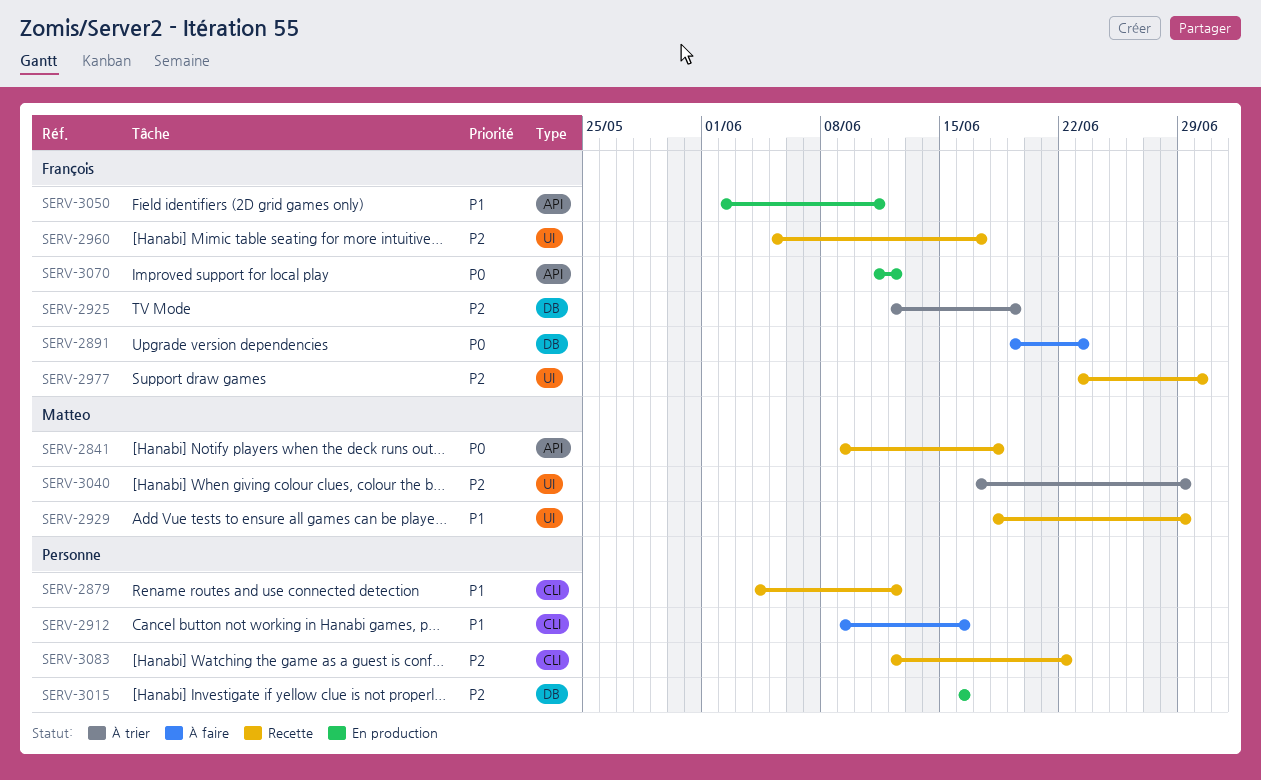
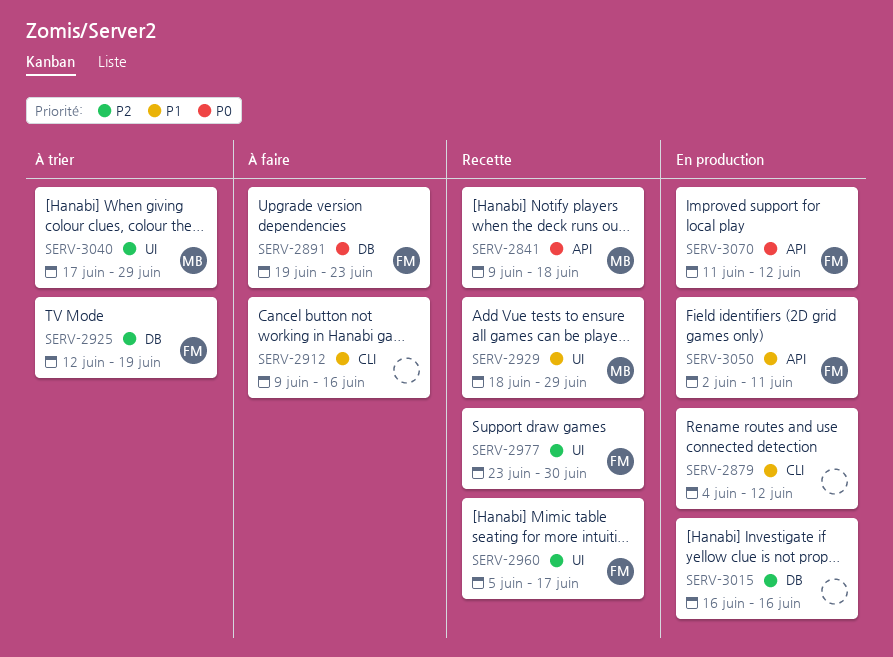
SERV-2879, status: Recette -> En production
SERV-3083: present -> none

